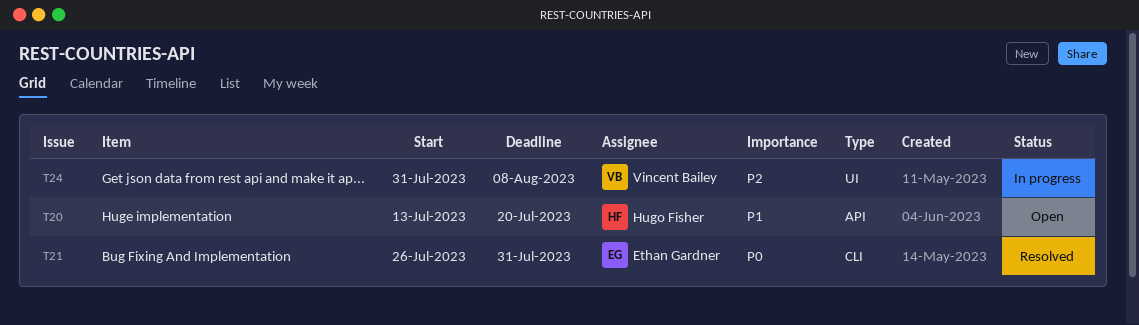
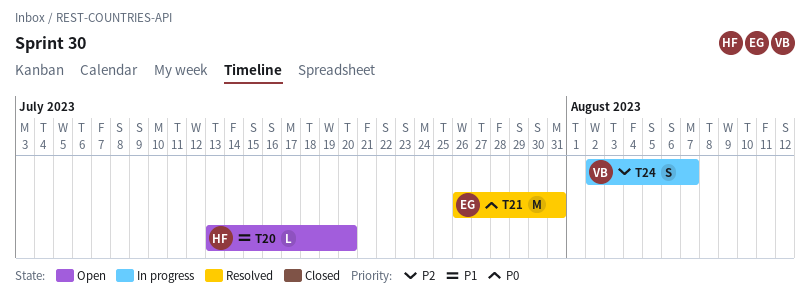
T24, start: Jul 31 -> Aug 2
T24, due: Aug 8 -> Aug 7

